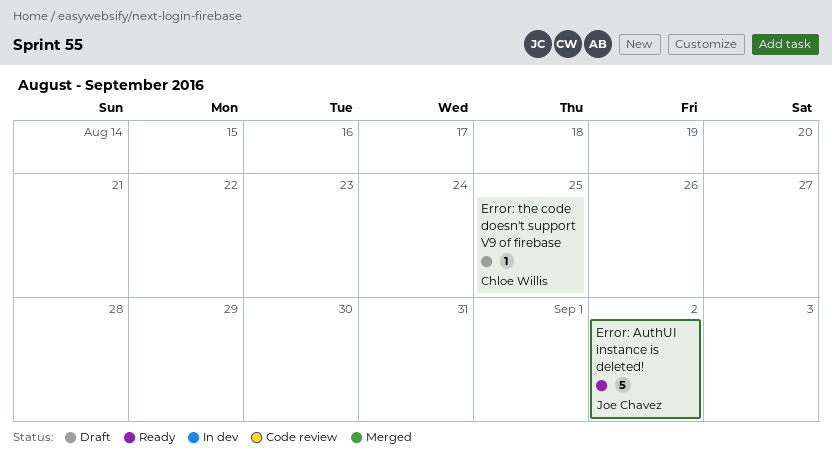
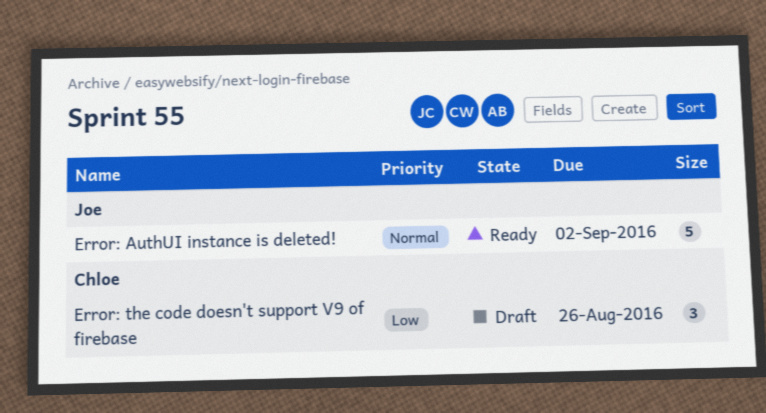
Error: the code doesn't support V9 of firebase, estimate: 1 -> 3
Error: the code doesn't support V9 of firebase, due: Aug 25 -> Aug 26

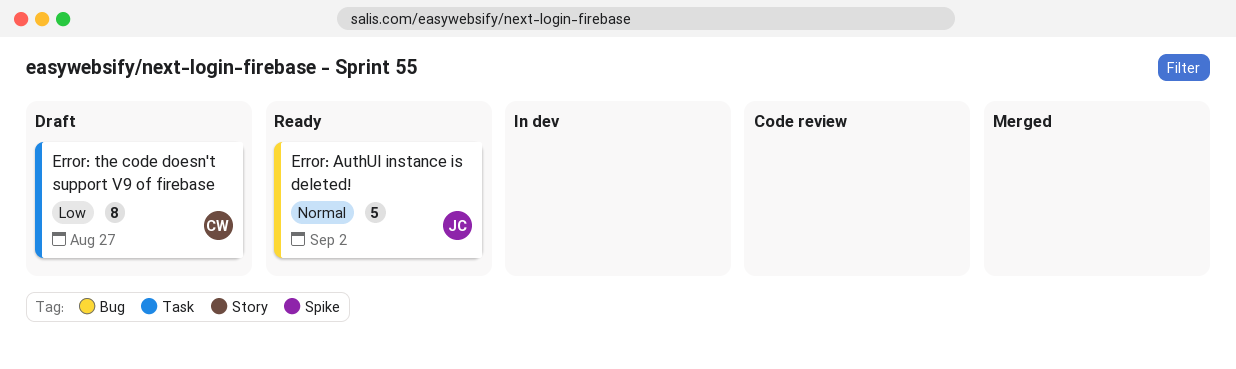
Error: the code doesn't support V9 of firebase, estimate: 3 -> 8
Error: the code doesn't support V9 of firebase, due: Aug 26 -> Aug 27

